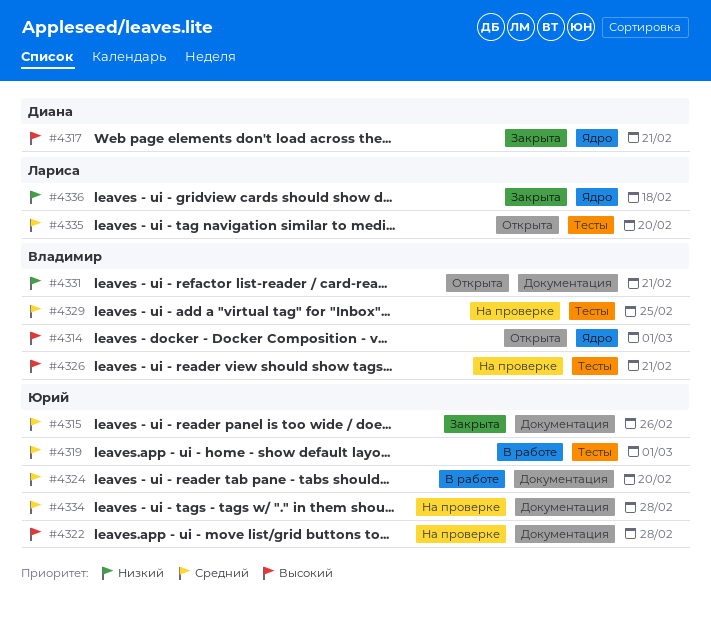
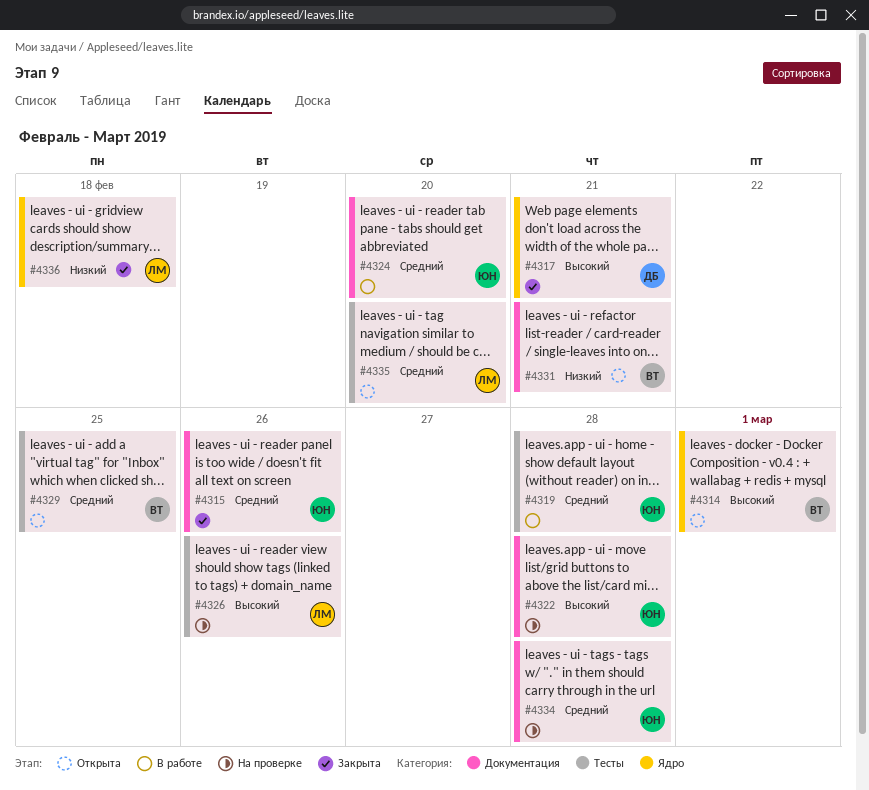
#4319, due: Mar 1 -> Feb 28
#4326, owner: Владимир -> Лариса
#4326, due: Feb 21 -> Feb 26
#4329, status: На проверке -> Открыта

